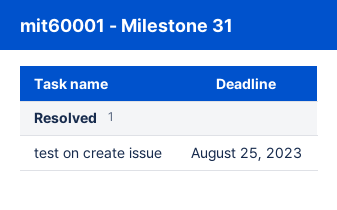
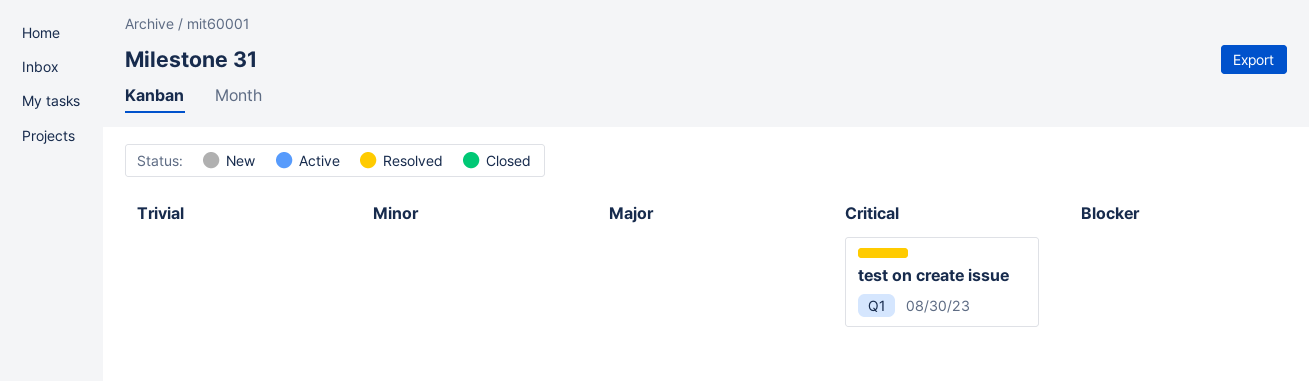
test on create issue, due: Aug 25 -> Aug 30

